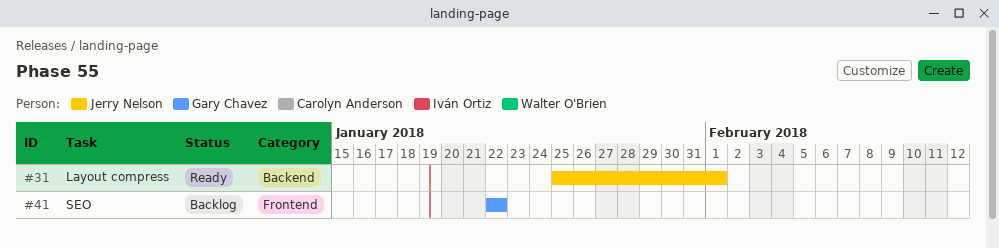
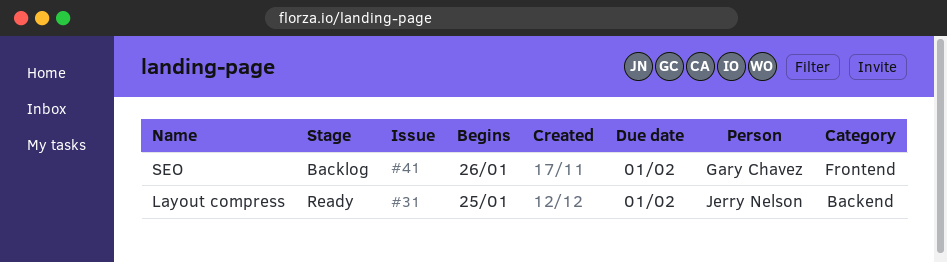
#41, start: Jan 22 -> Jan 26
#41, due: Jan 22 -> Feb 1

